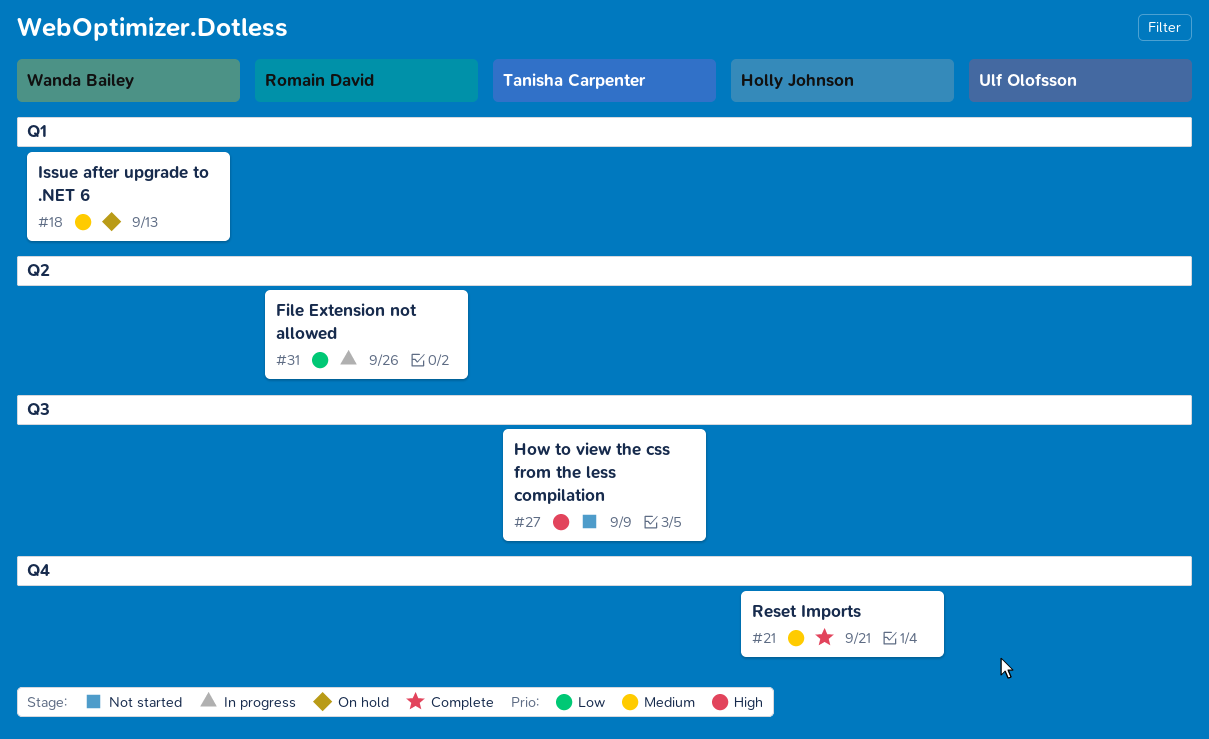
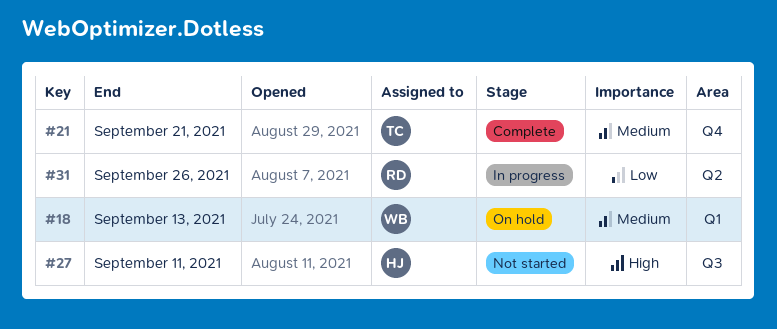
#21, owner: Holly Johnson -> Tanisha Carpenter
#27, owner: Tanisha Carpenter -> Holly Johnson
#27, due: Sep 9 -> Sep 11

